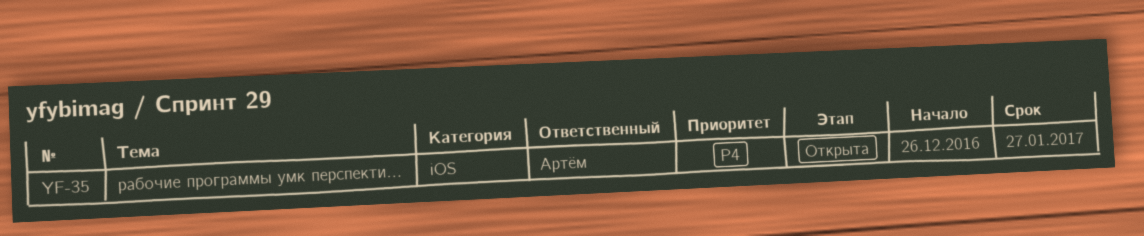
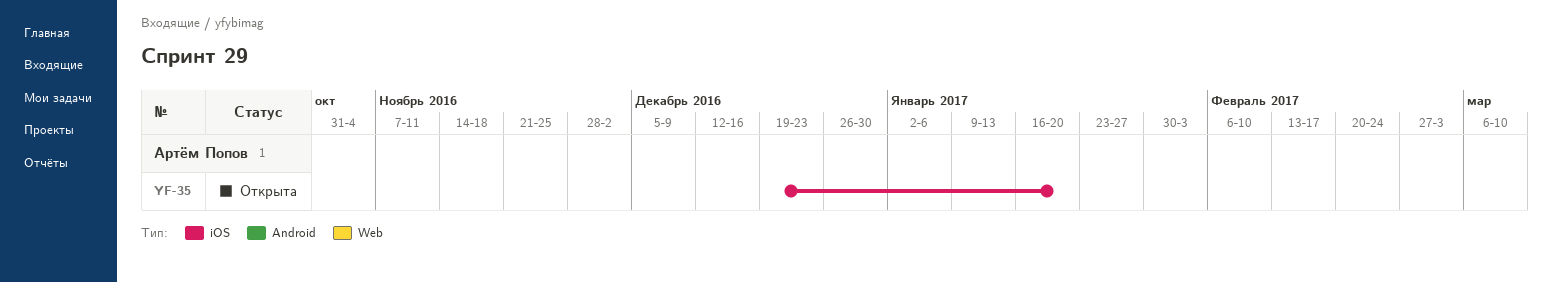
YF-35, start: Dec 26 -> Dec 19
YF-35, due: Jan 27 -> Jan 20

